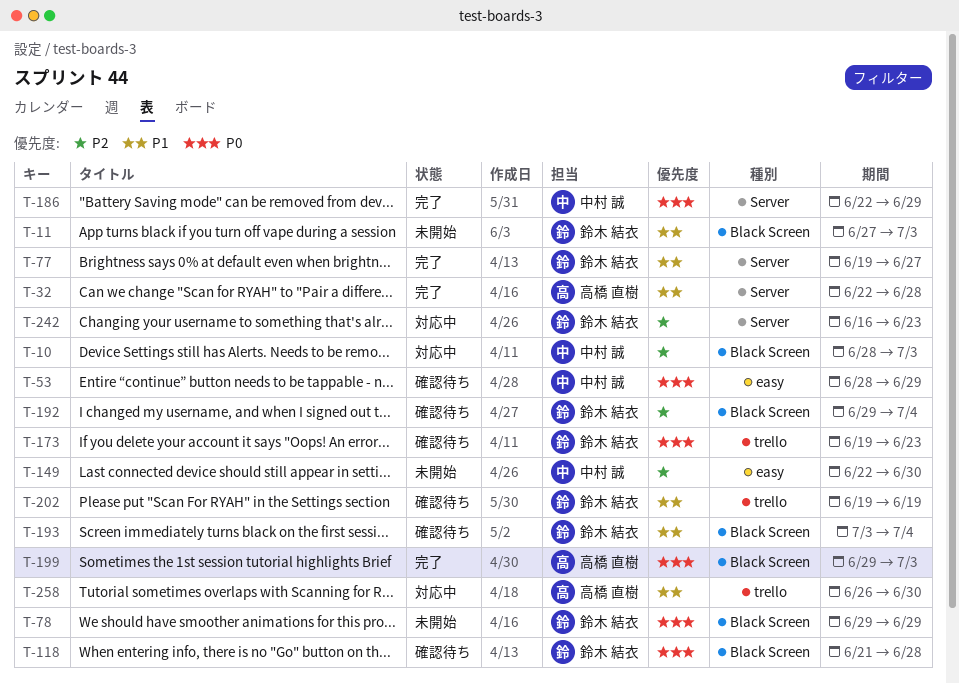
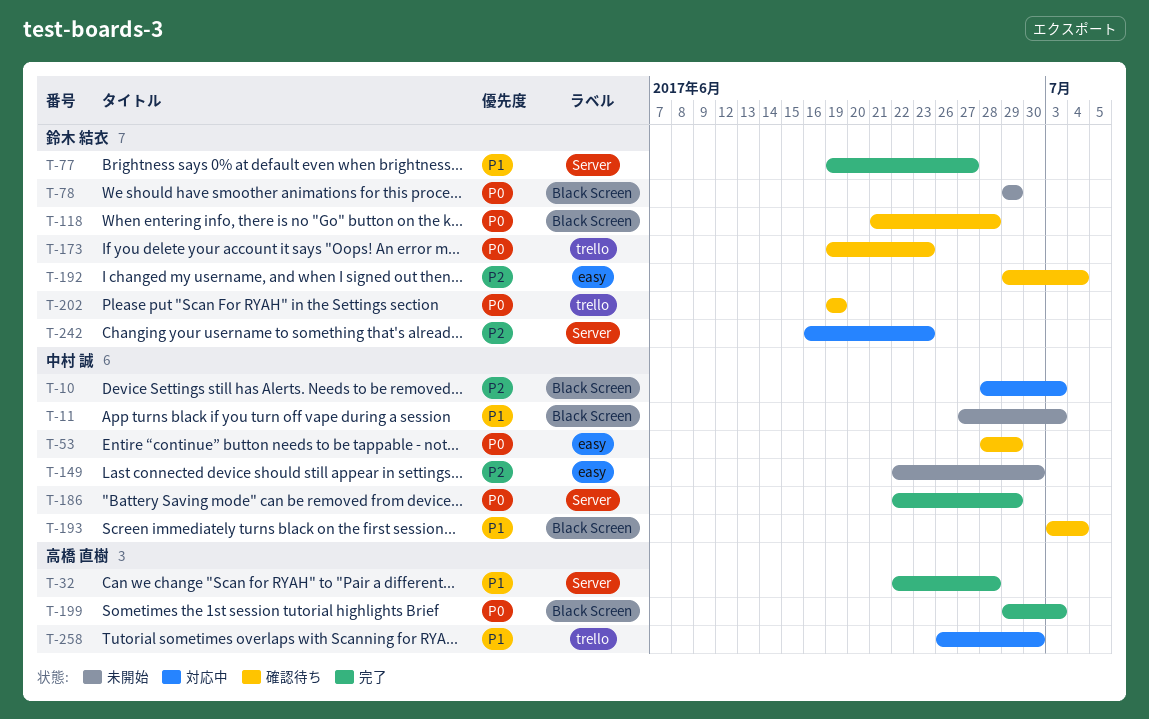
T-11, owner: 鈴木 結衣 -> 中村 誠
T-192, label: Black Screen -> easy
T-193, owner: 鈴木 結衣 -> 中村 誠
T-202, priority: P1 -> P0

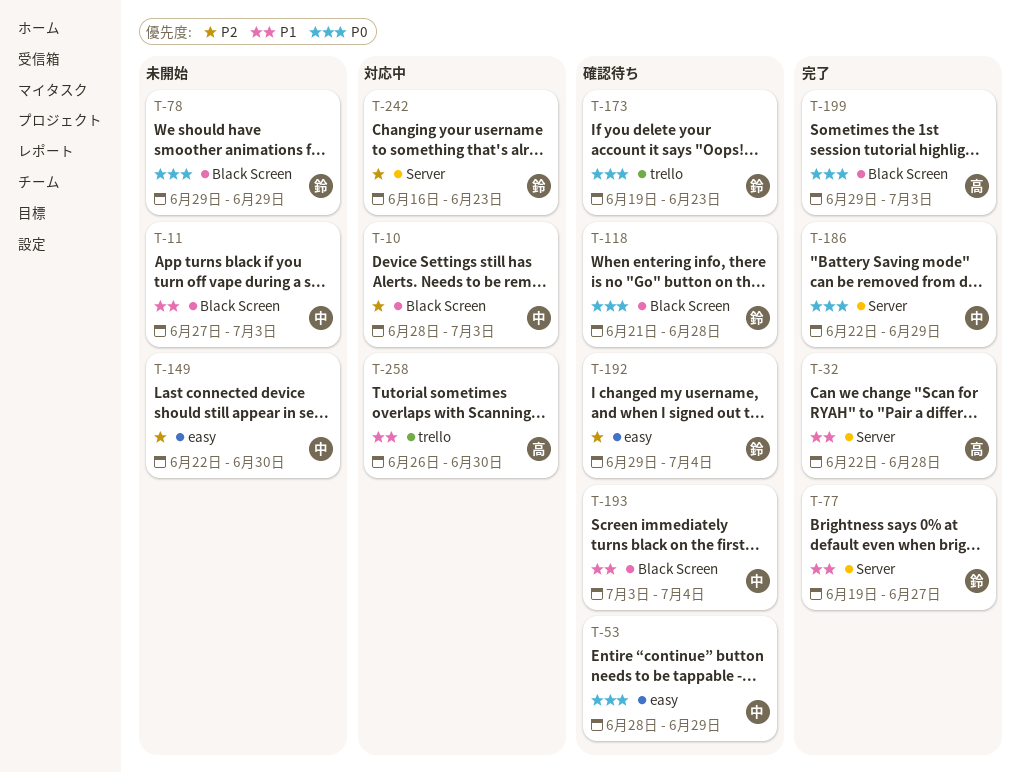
T-202: present -> none

